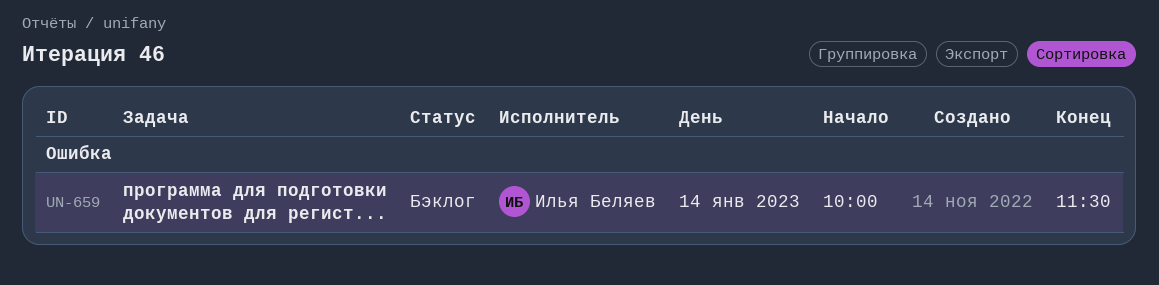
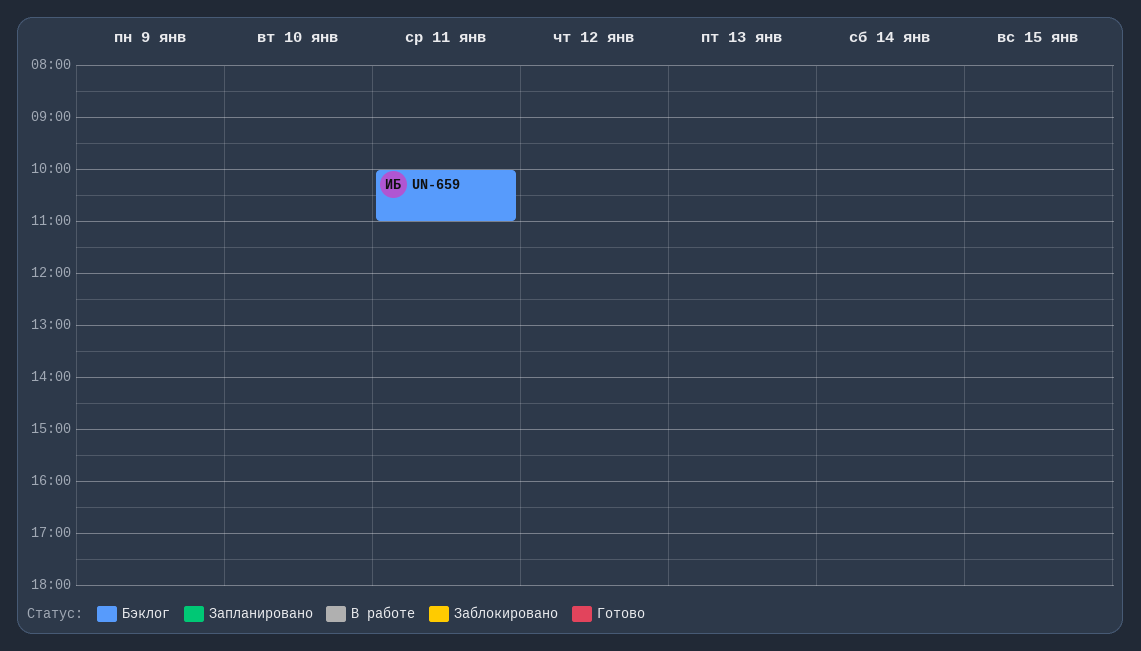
UN-659, day: Jan 14 -> Jan 11
UN-659, ends: 11:30 -> 11:00

